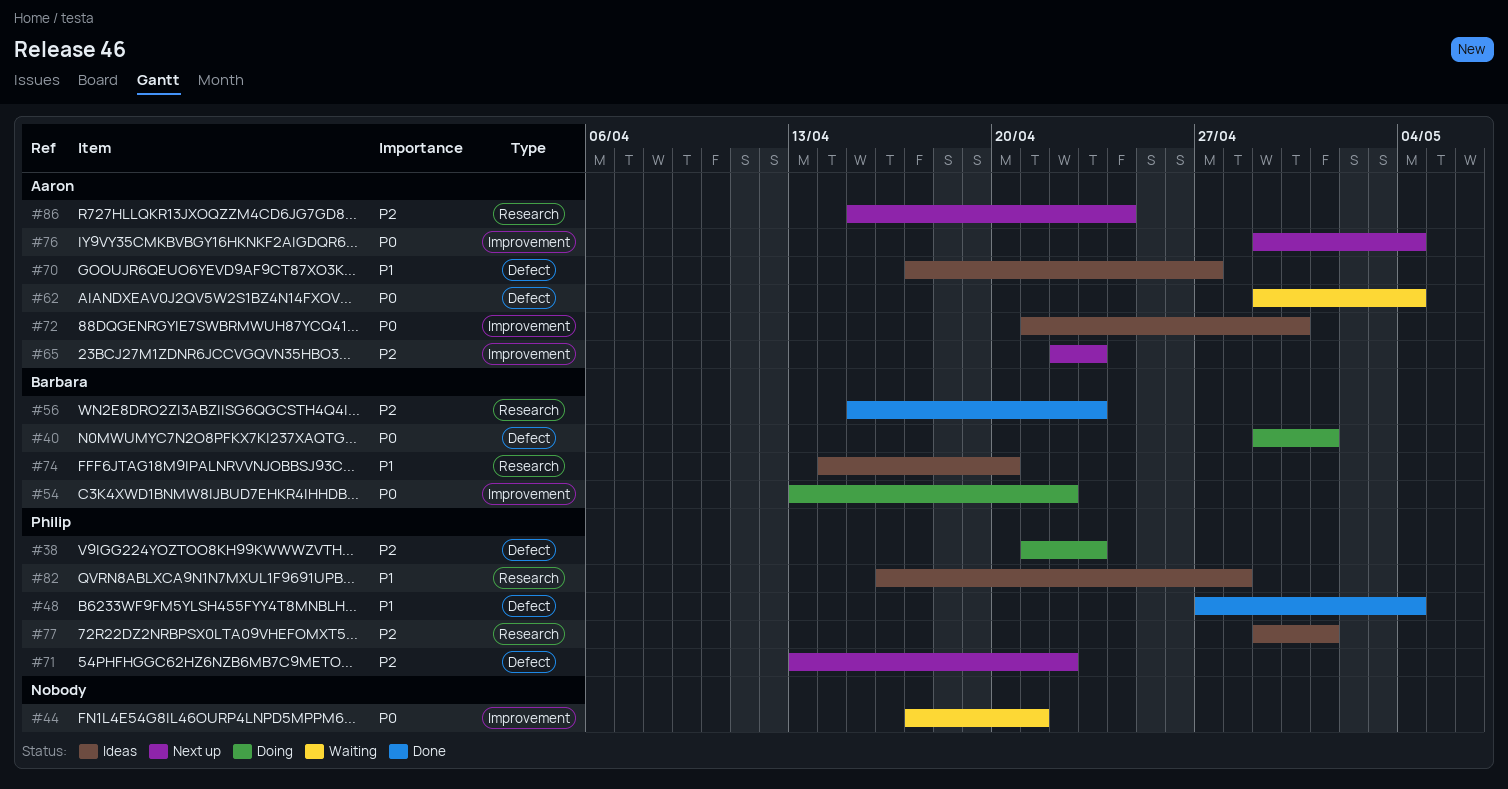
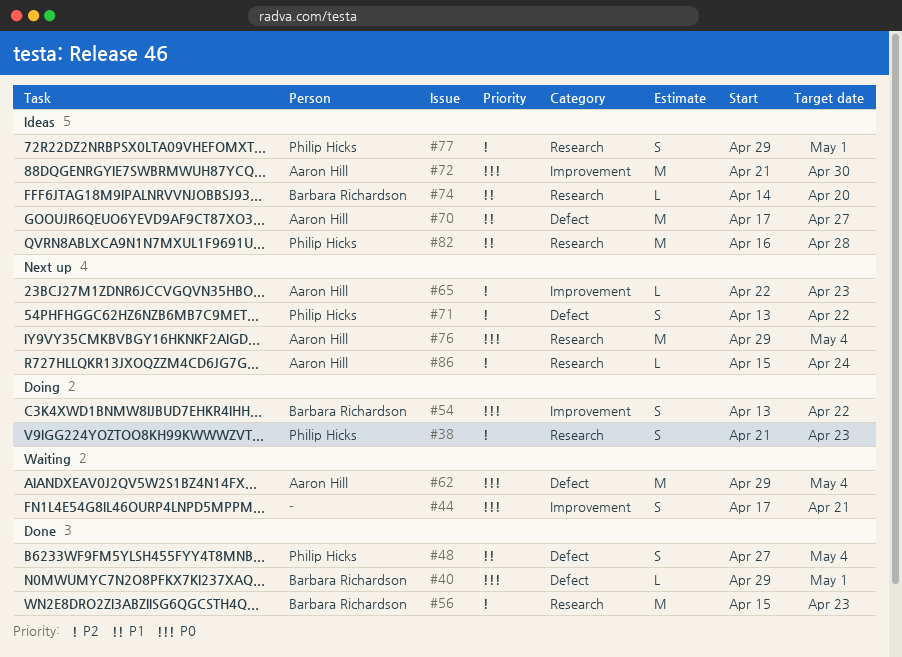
#38, label: Defect -> Research
#40, status: Doing -> Done
#76, label: Improvement -> Research

